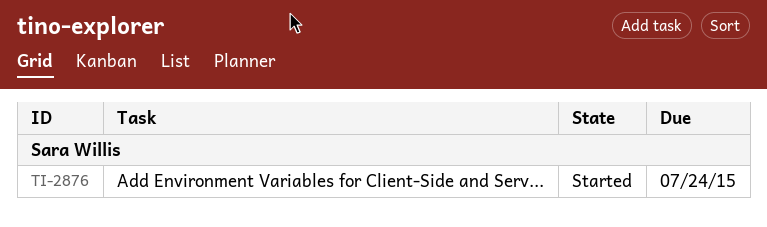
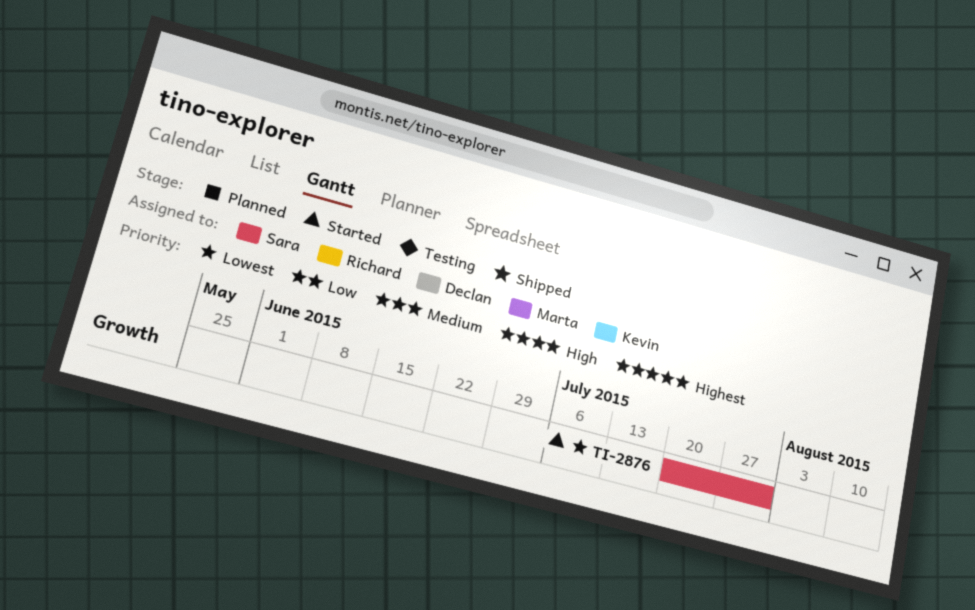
TI-2876, due: Jul 24 -> Jul 31

